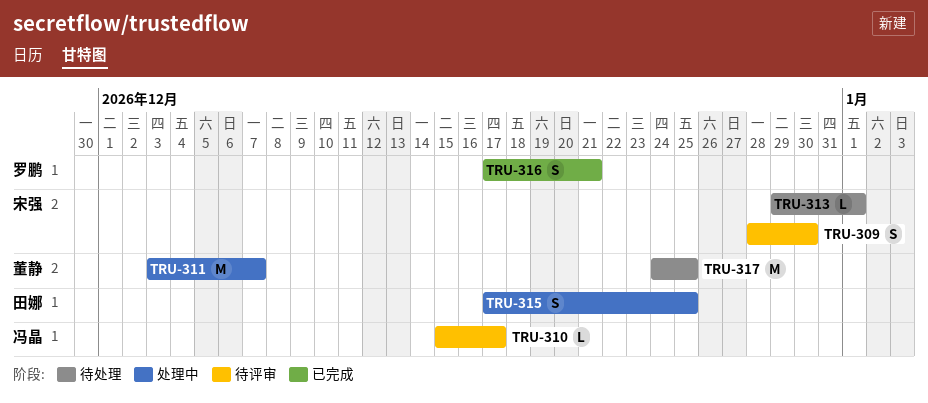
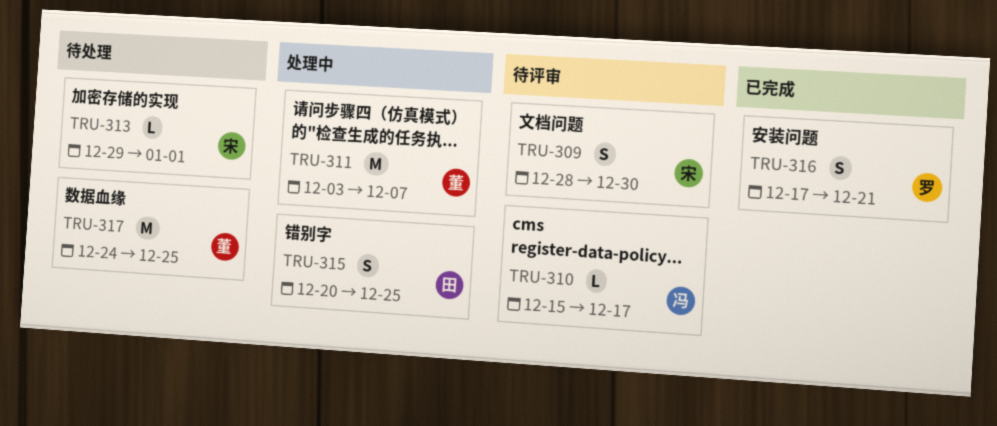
TRU-315, start: Dec 17 -> Dec 20

